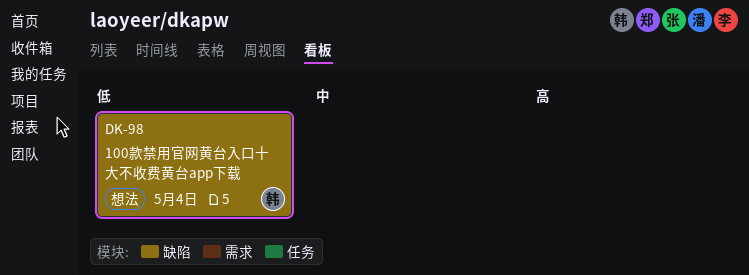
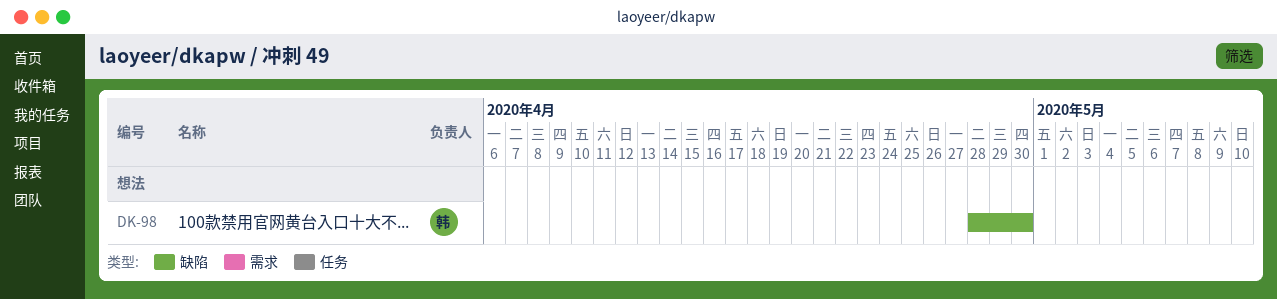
DK-98, due: May 4 -> Apr 30

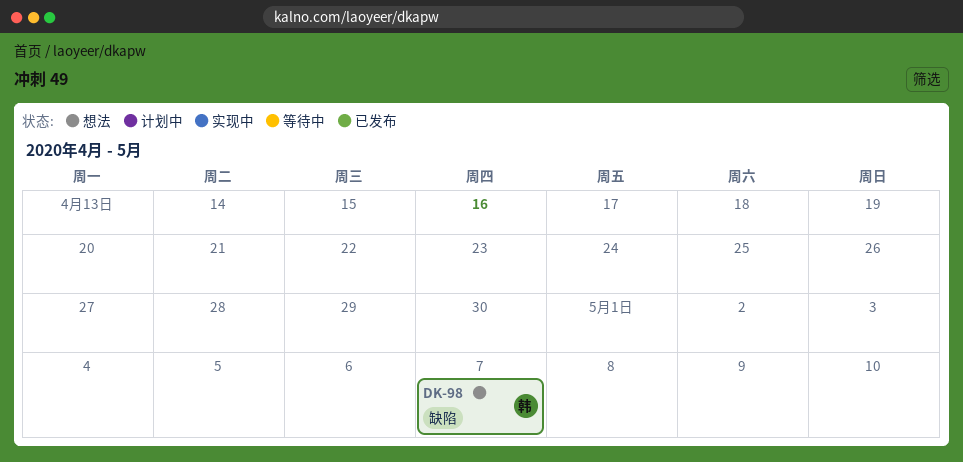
DK-98, due: Apr 30 -> May 7

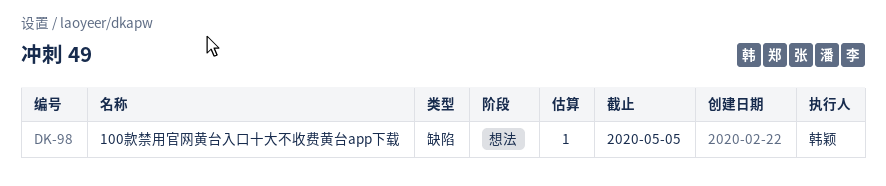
DK-98, due: May 7 -> May 5

